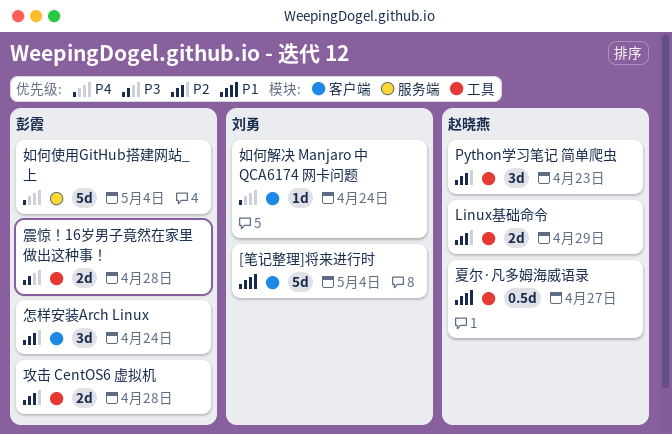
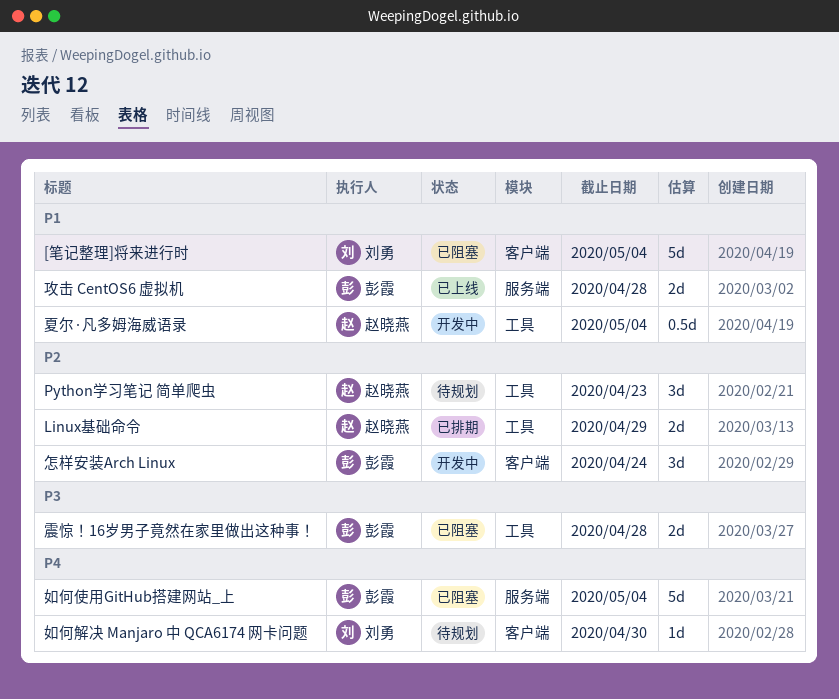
夏尔·凡多姆海威语录, due: Apr 27 -> May 4
如何解决 Manjaro 中 QCA6174 网卡问题, due: Apr 24 -> Apr 30
攻击 CentOS6 虚拟机, priority: P2 -> P1
攻击 CentOS6 虚拟机, label: 工具 -> 服务端

